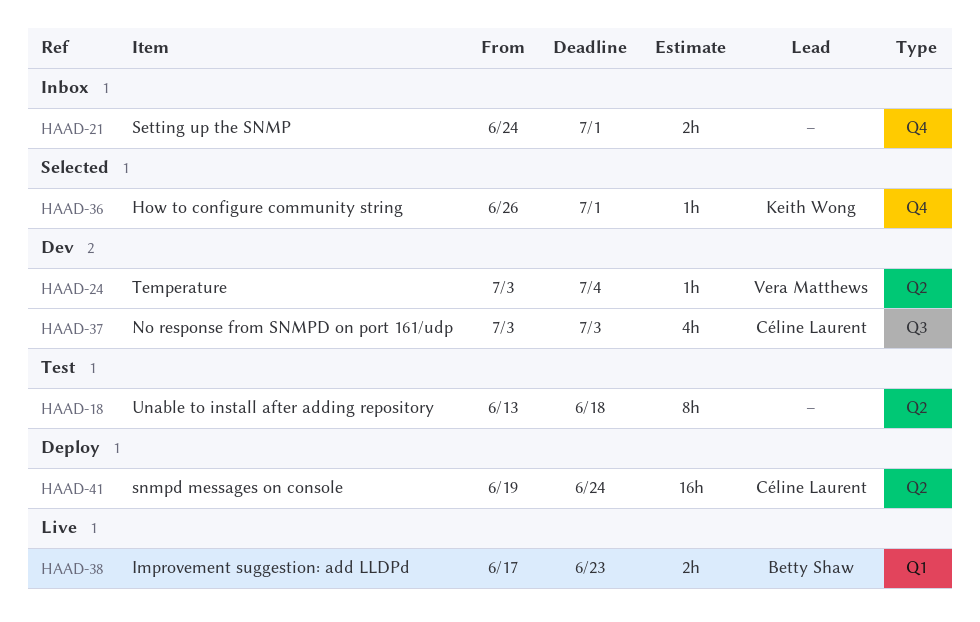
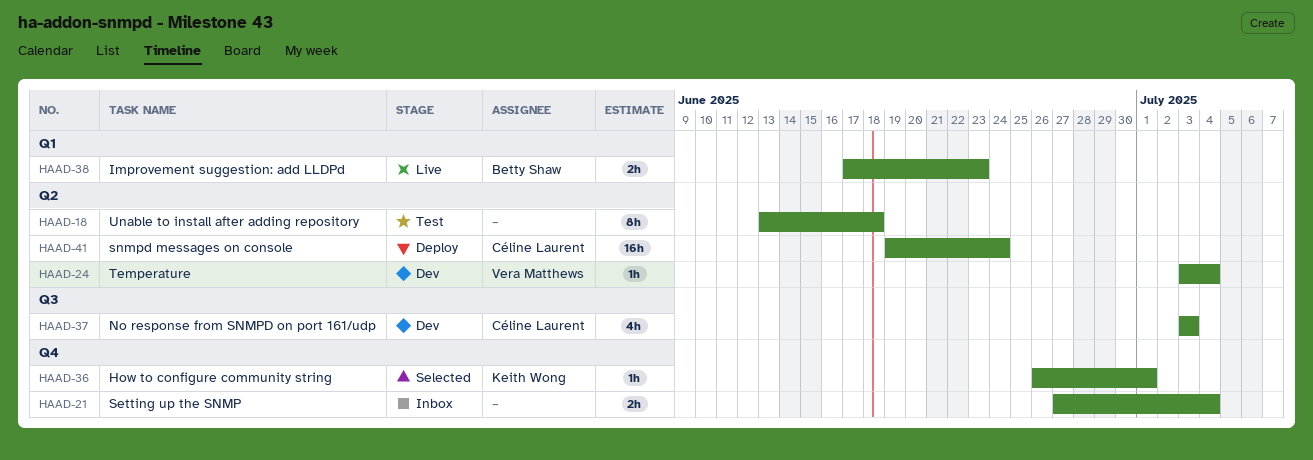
HAAD-21, start: Jun 24 -> Jun 27
HAAD-21, due: Jul 1 -> Jul 4

